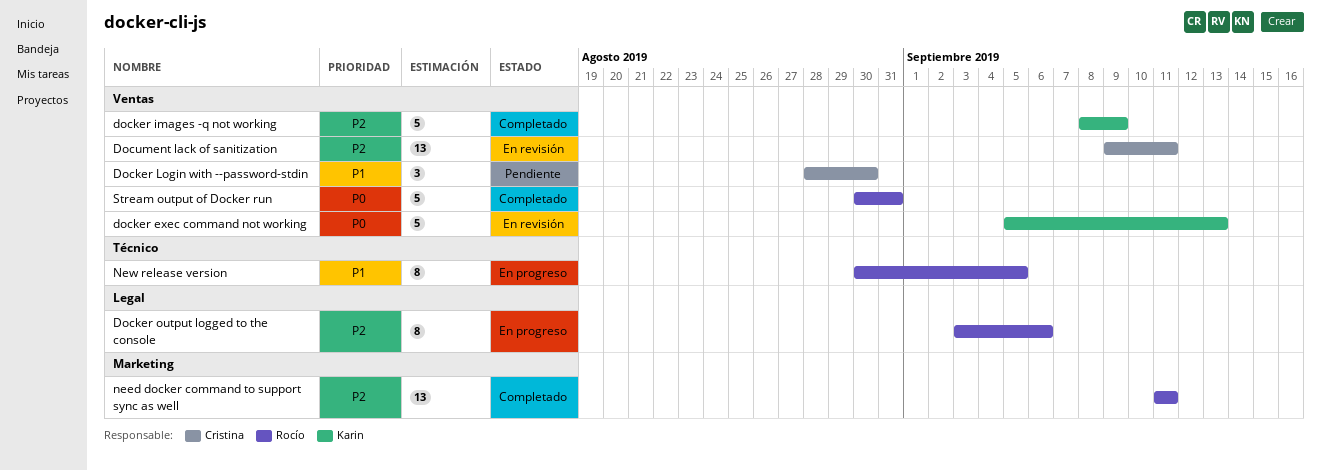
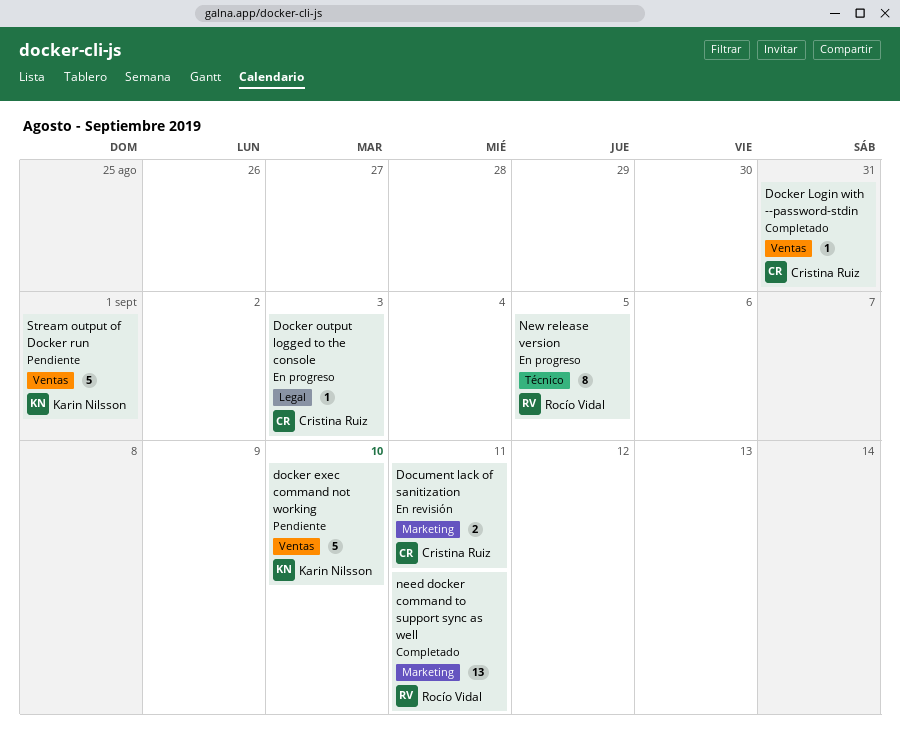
docker exec command not working, status: En revisión -> Pendiente
docker exec command not working, due: Sep 13 -> Sep 10
docker images -q not working: present -> none
Docker Login with --password-stdin, status: Pendiente -> Completado
Docker Login with --password-stdin, estimate: 3 -> 1
Docker Login with --password-stdin, due: Aug 30 -> Aug 31
Docker output logged to the console, owner: Rocío Vidal -> Cristina Ruiz
Docker output logged to the console, estimate: 8 -> 1
Docker output logged to the console, due: Sep 6 -> Sep 3
Document lack of sanitization, label: Ventas -> Marketing
Document lack of sanitization, estimate: 13 -> 2
Stream output of Docker run, status: Completado -> Pendiente
Stream output of Docker run, owner: Rocío Vidal -> Karin Nilsson
Stream output of Docker run, due: Aug 31 -> Sep 1

